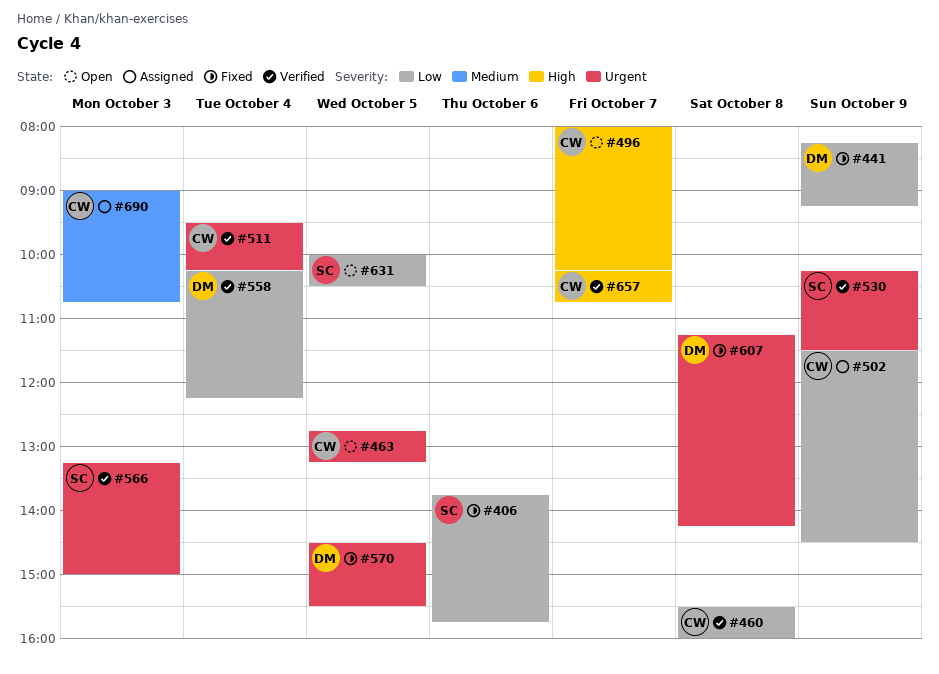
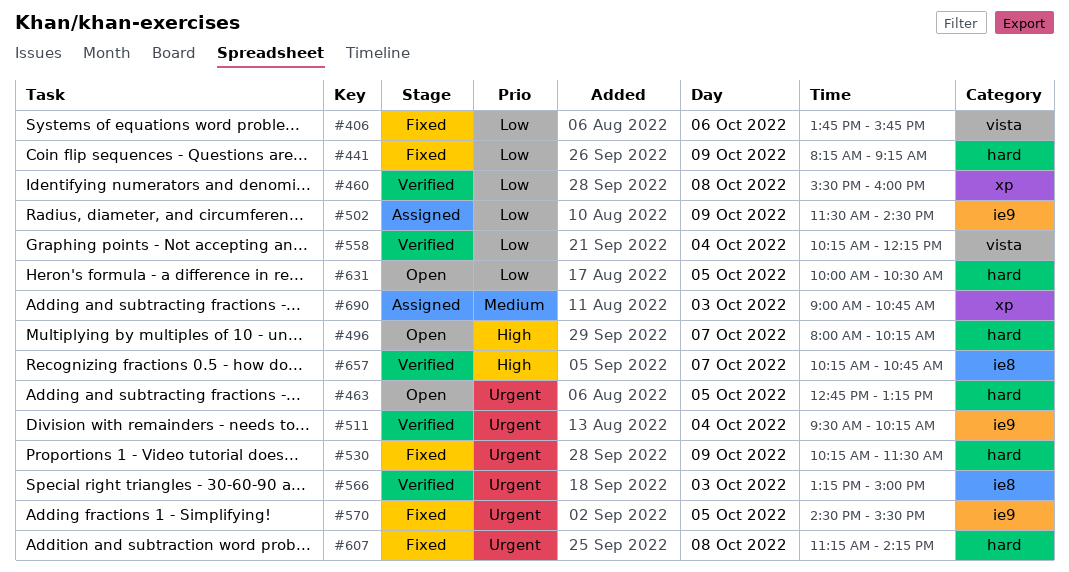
#530, status: Verified -> Fixed

